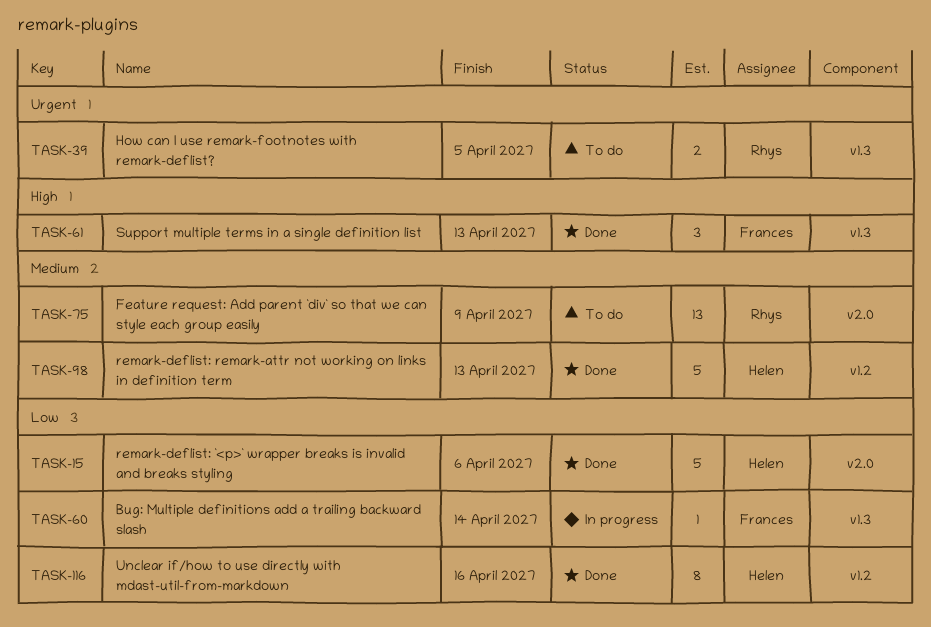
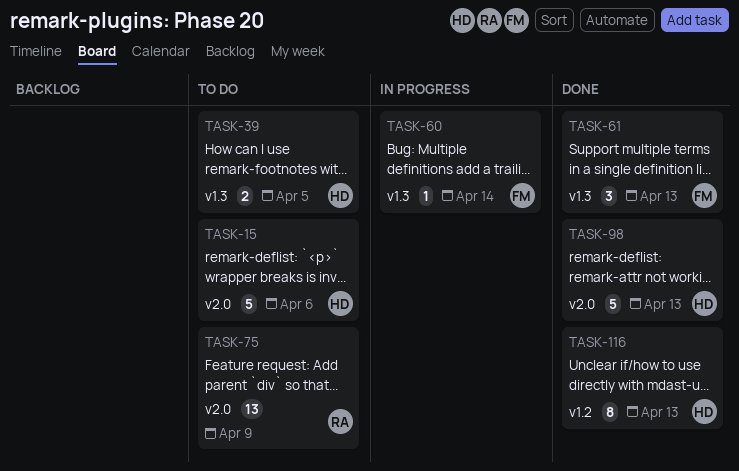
TASK-15, status: Done -> To do
TASK-39, owner: Rhys -> Helen
TASK-98, label: v1.2 -> v2.0
TASK-116, due: Apr 16 -> Apr 13

